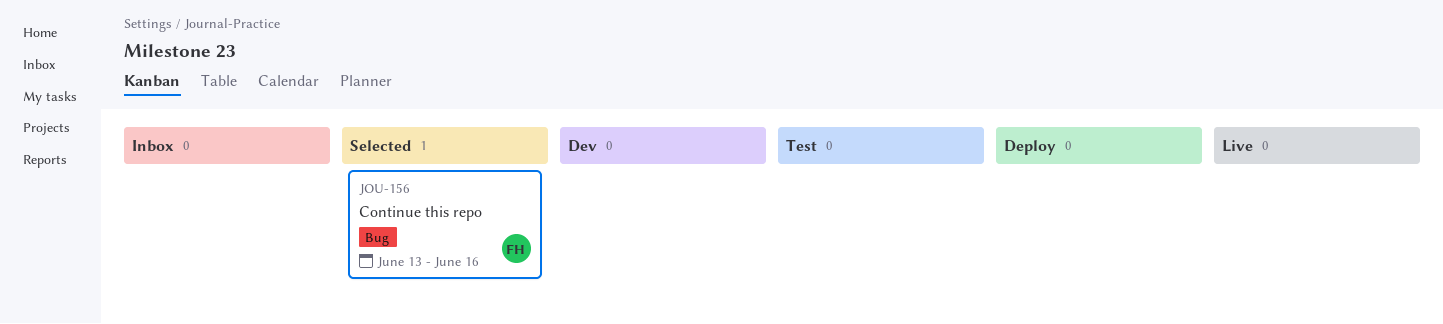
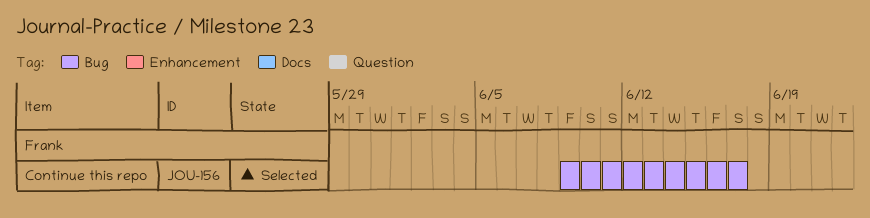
JOU-156, start: Jun 13 -> Jun 9
JOU-156, due: Jun 16 -> Jun 17

